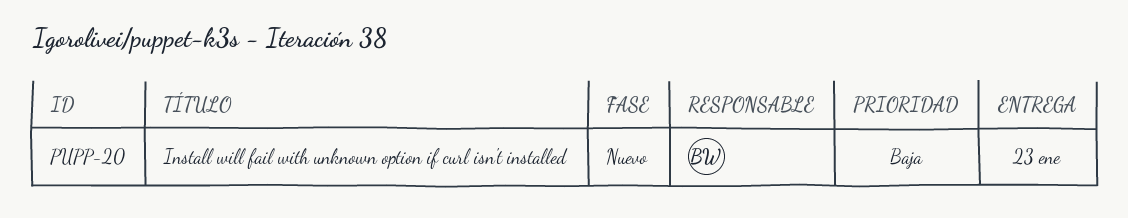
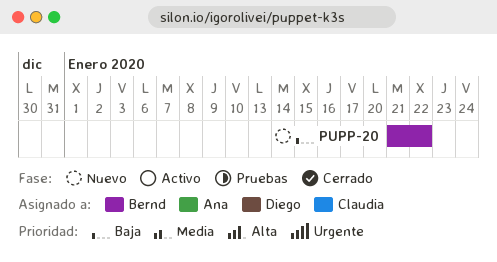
PUPP-20, due: Jan 23 -> Jan 22

